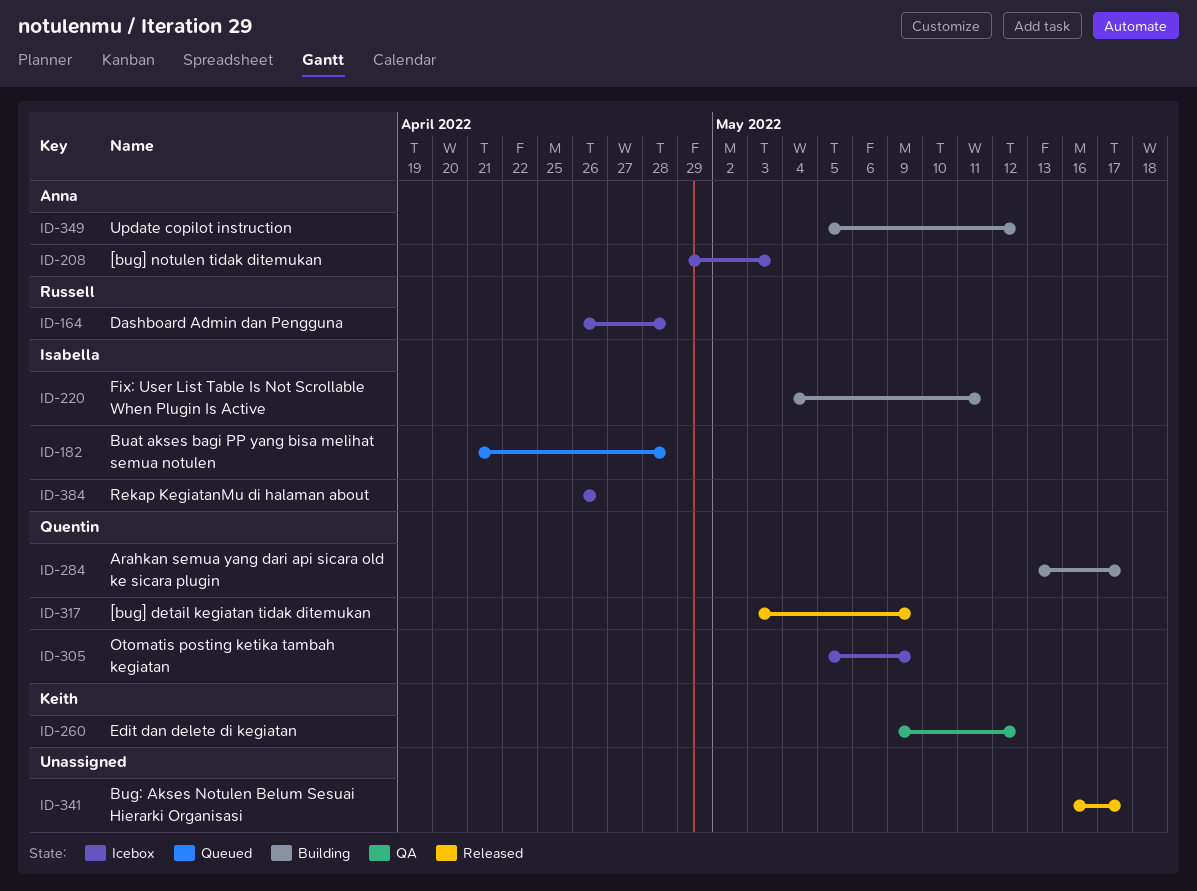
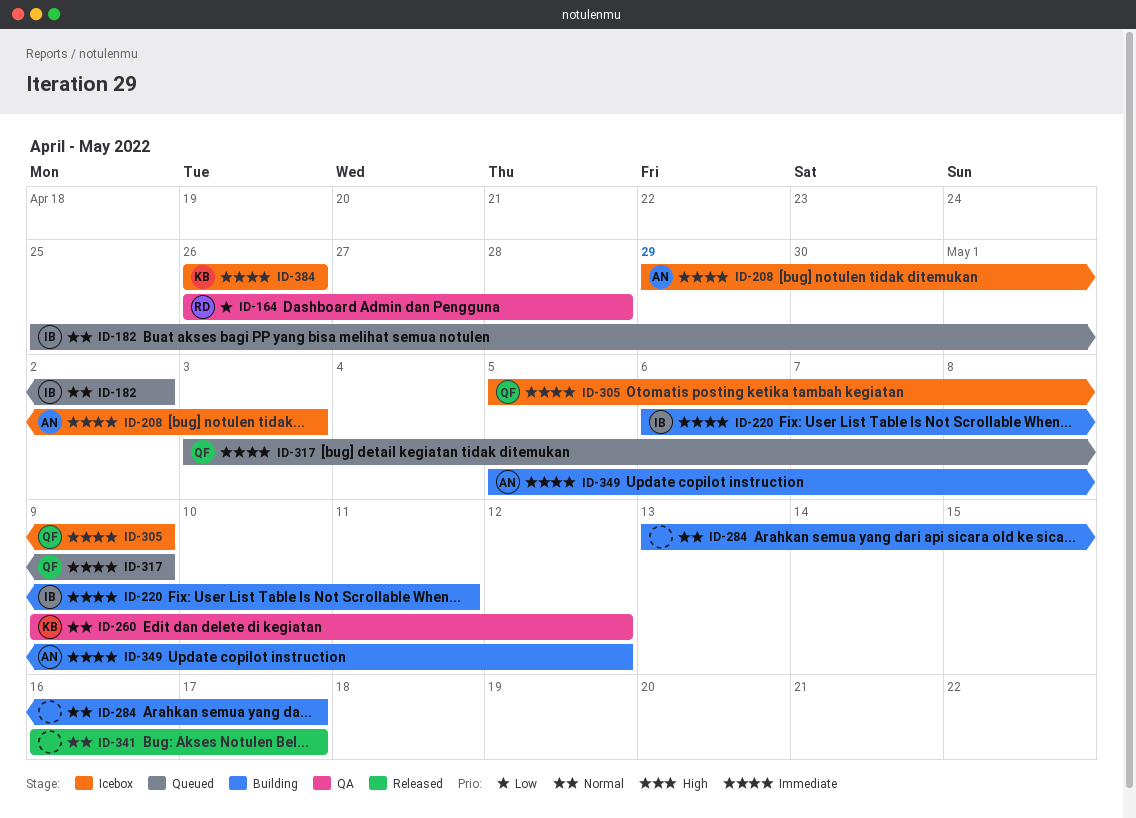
ID-164, status: Icebox -> QA
ID-182, start: Apr 21 -> Apr 25
ID-182, due: Apr 28 -> May 2
ID-220, start: May 4 -> May 6
ID-284, owner: Quentin -> none
ID-317, status: Released -> Queued
ID-384, owner: Isabella -> Keith

